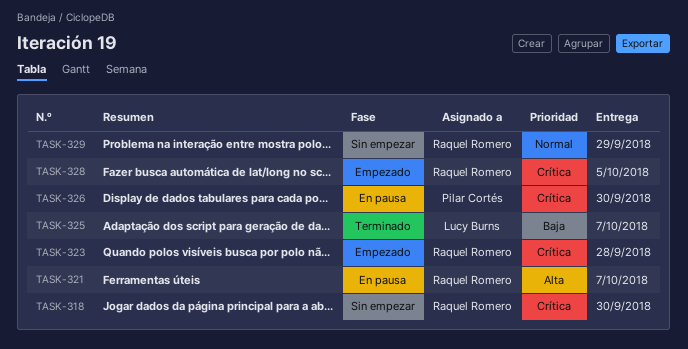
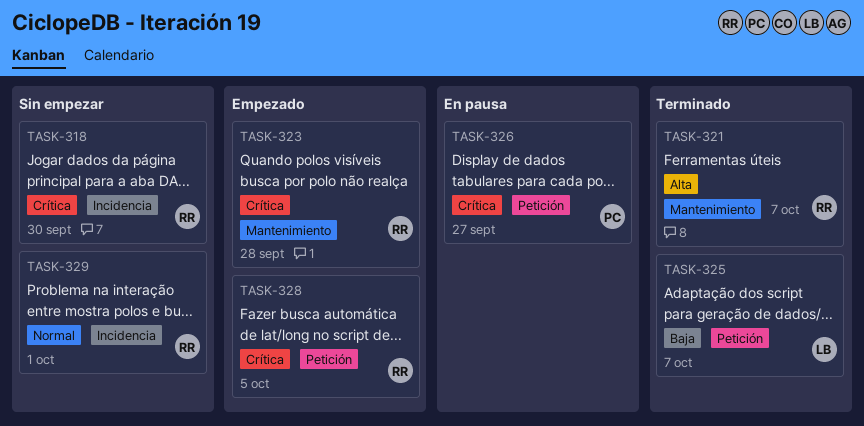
TASK-321, status: En pausa -> Terminado
TASK-326, due: Sep 30 -> Sep 27
TASK-329, due: Sep 29 -> Oct 1

